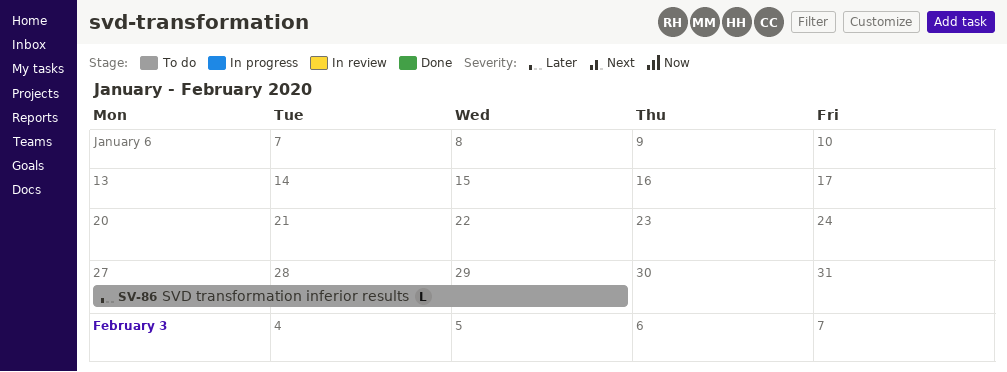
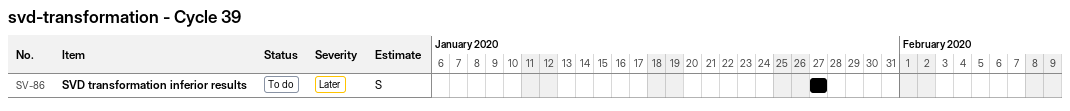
SV-86, estimate: L -> S
SV-86, due: Jan 29 -> Jan 27

